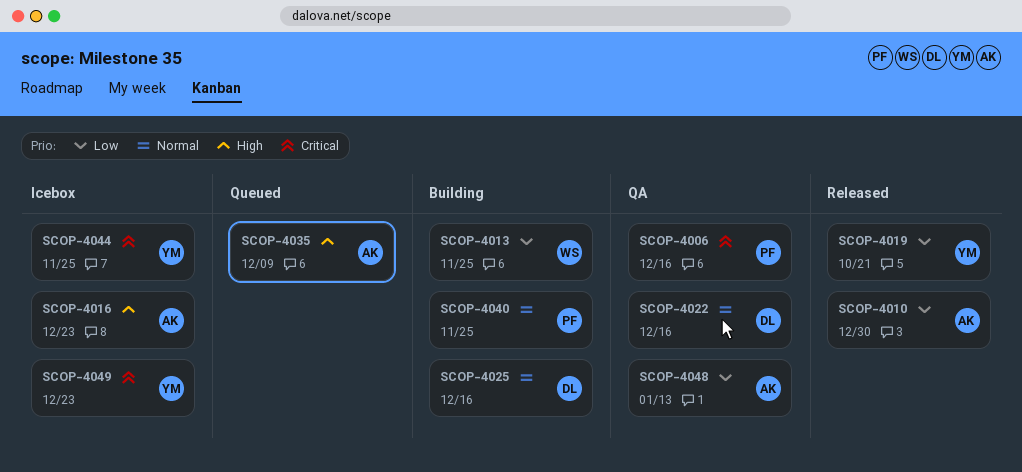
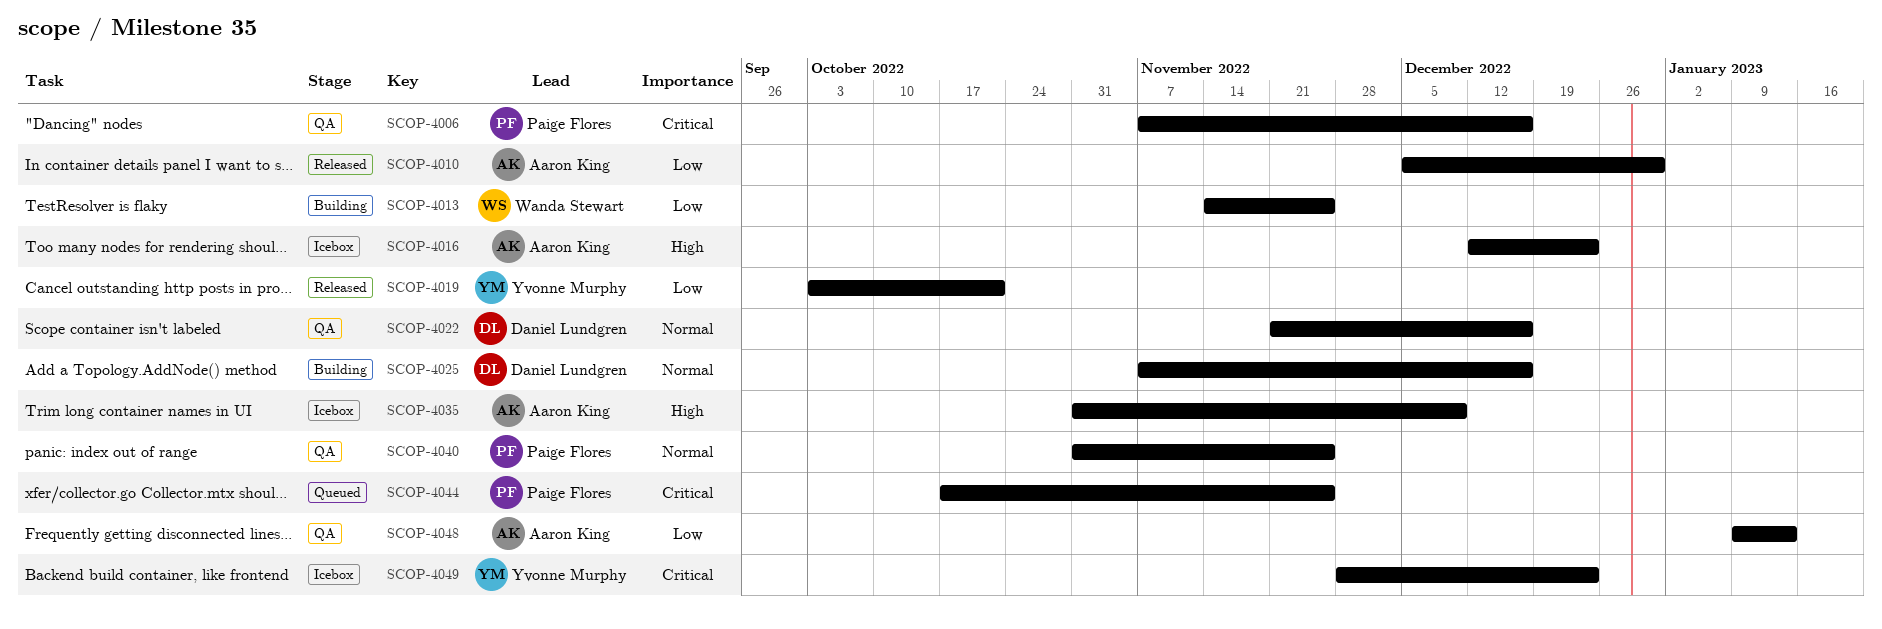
SCOP-4035, status: Queued -> Icebox
SCOP-4040, status: Building -> QA
SCOP-4044, status: Icebox -> Queued
SCOP-4044, owner: Yvonne Murphy -> Paige Flores

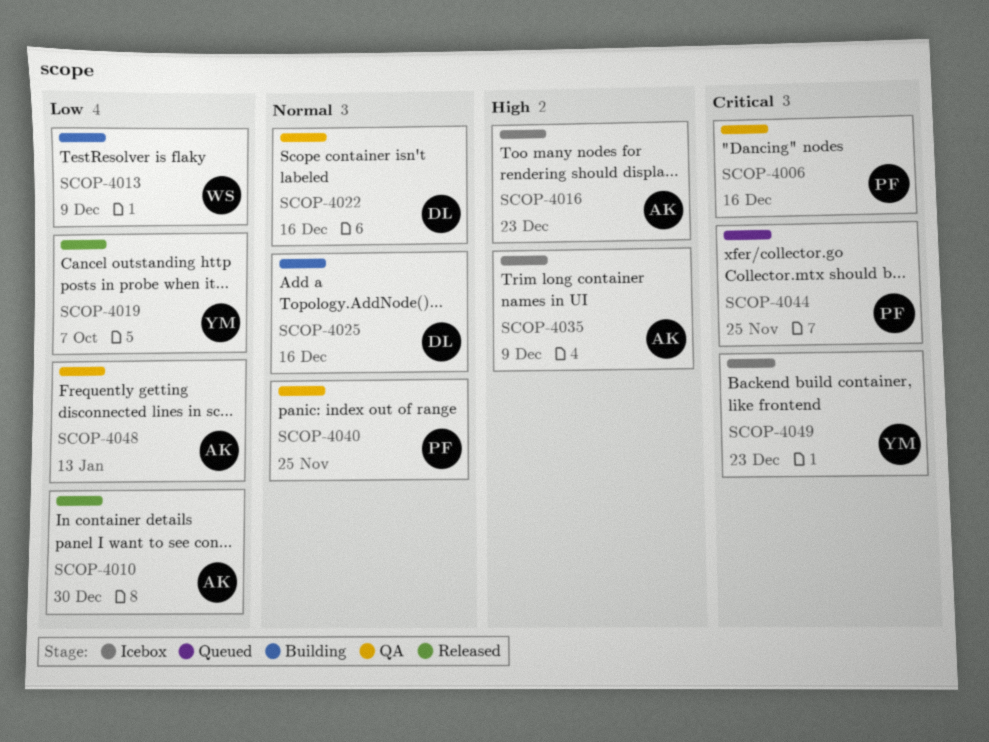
SCOP-4013, due: Nov 25 -> Dec 9
SCOP-4019, due: Oct 21 -> Oct 7

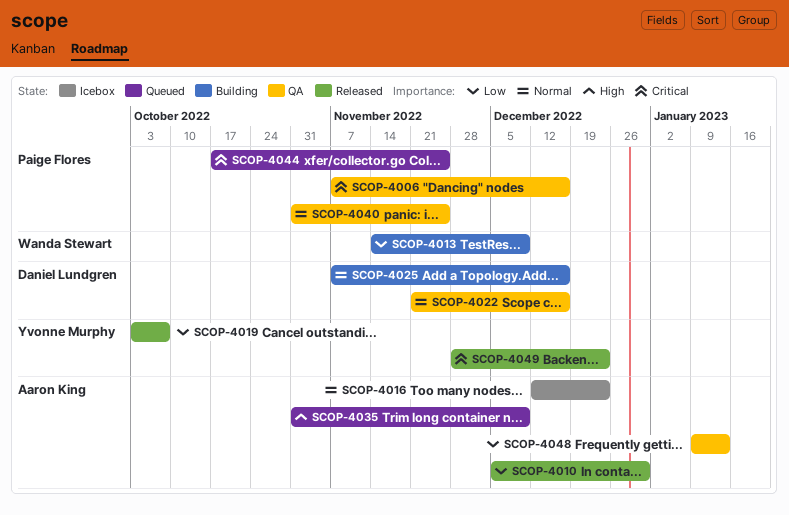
SCOP-4016, priority: High -> Normal
SCOP-4035, status: Icebox -> Queued
SCOP-4049, status: Icebox -> Released

